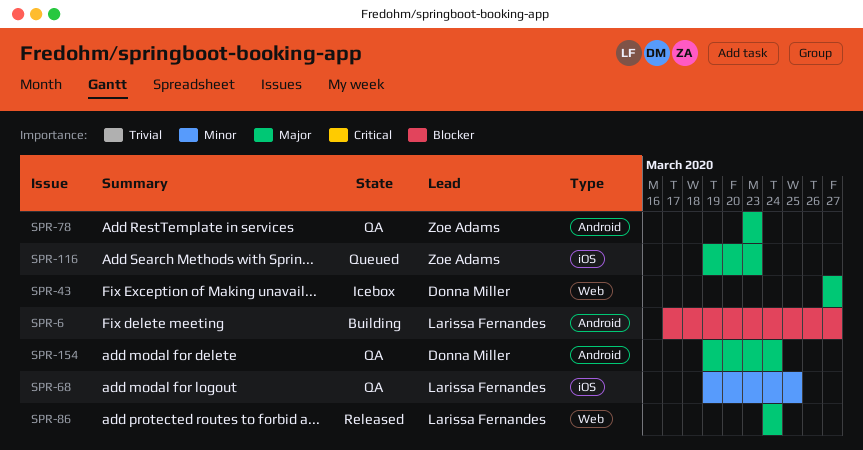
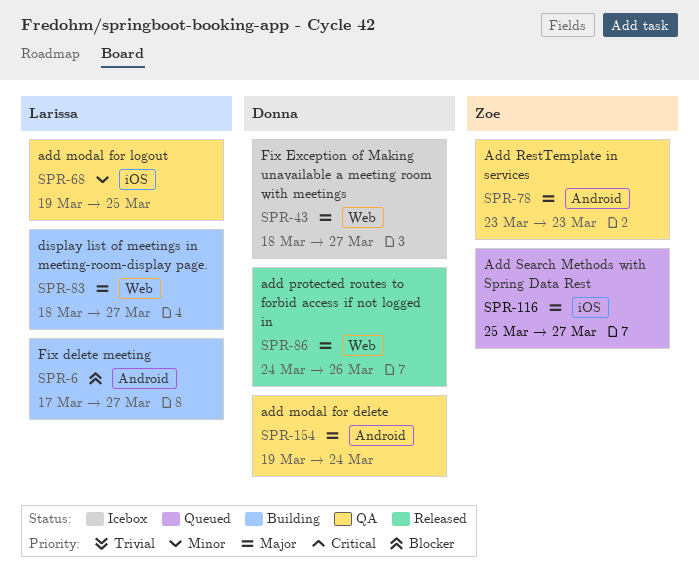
SPR-43, start: Mar 27 -> Mar 18
SPR-83: none -> present
SPR-86, owner: Larissa Fernandes -> Donna Miller
SPR-86, due: Mar 24 -> Mar 26
SPR-116, start: Mar 19 -> Mar 25
SPR-116, due: Mar 23 -> Mar 27

